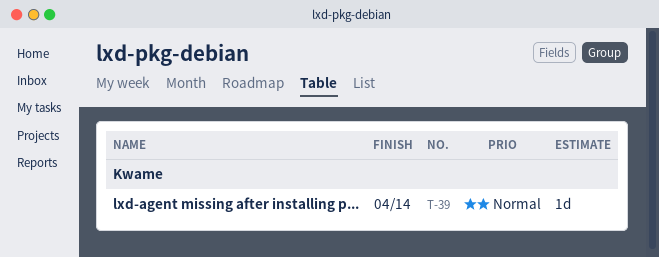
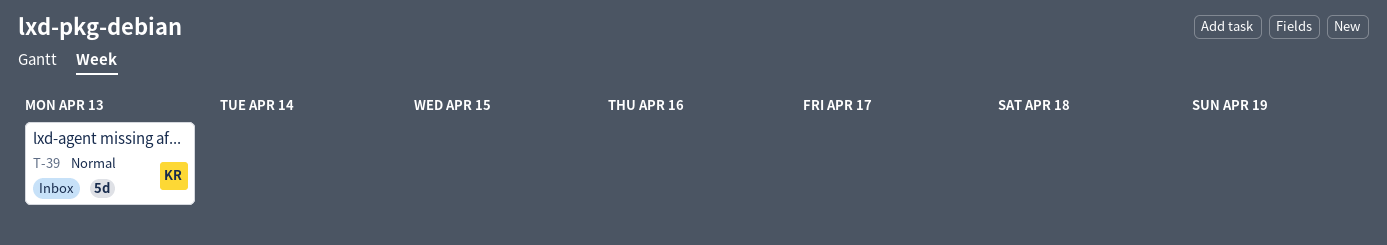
T-39, estimate: 1d -> 5d
T-39, due: Apr 14 -> Apr 13

